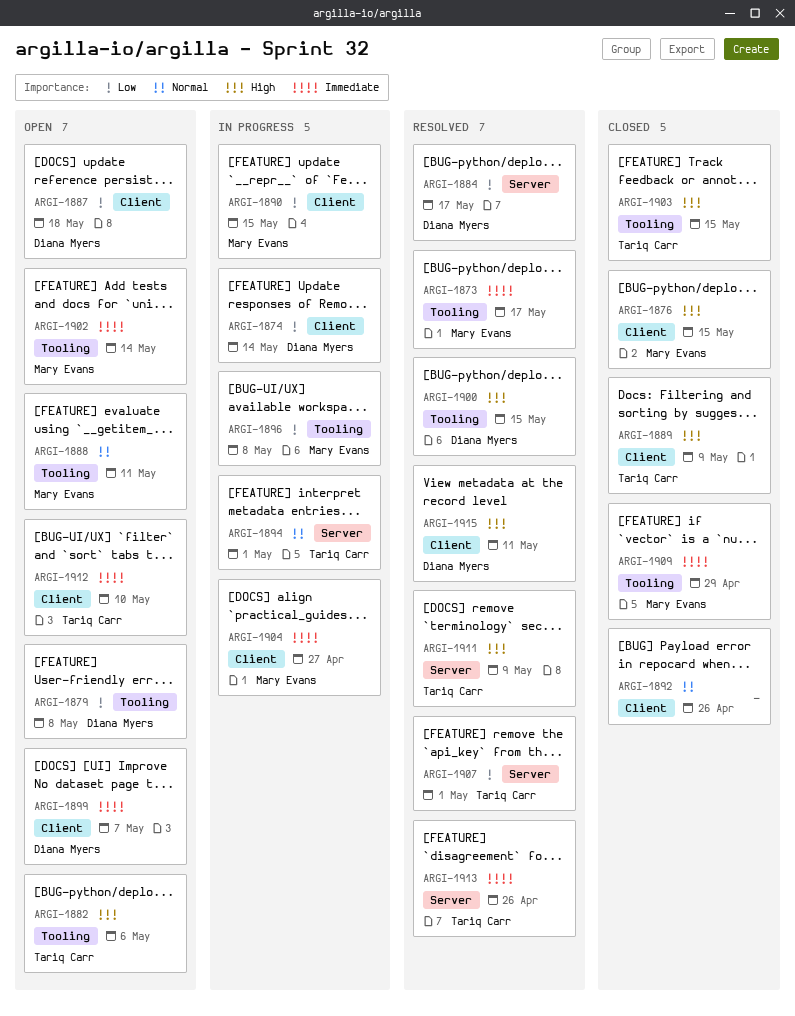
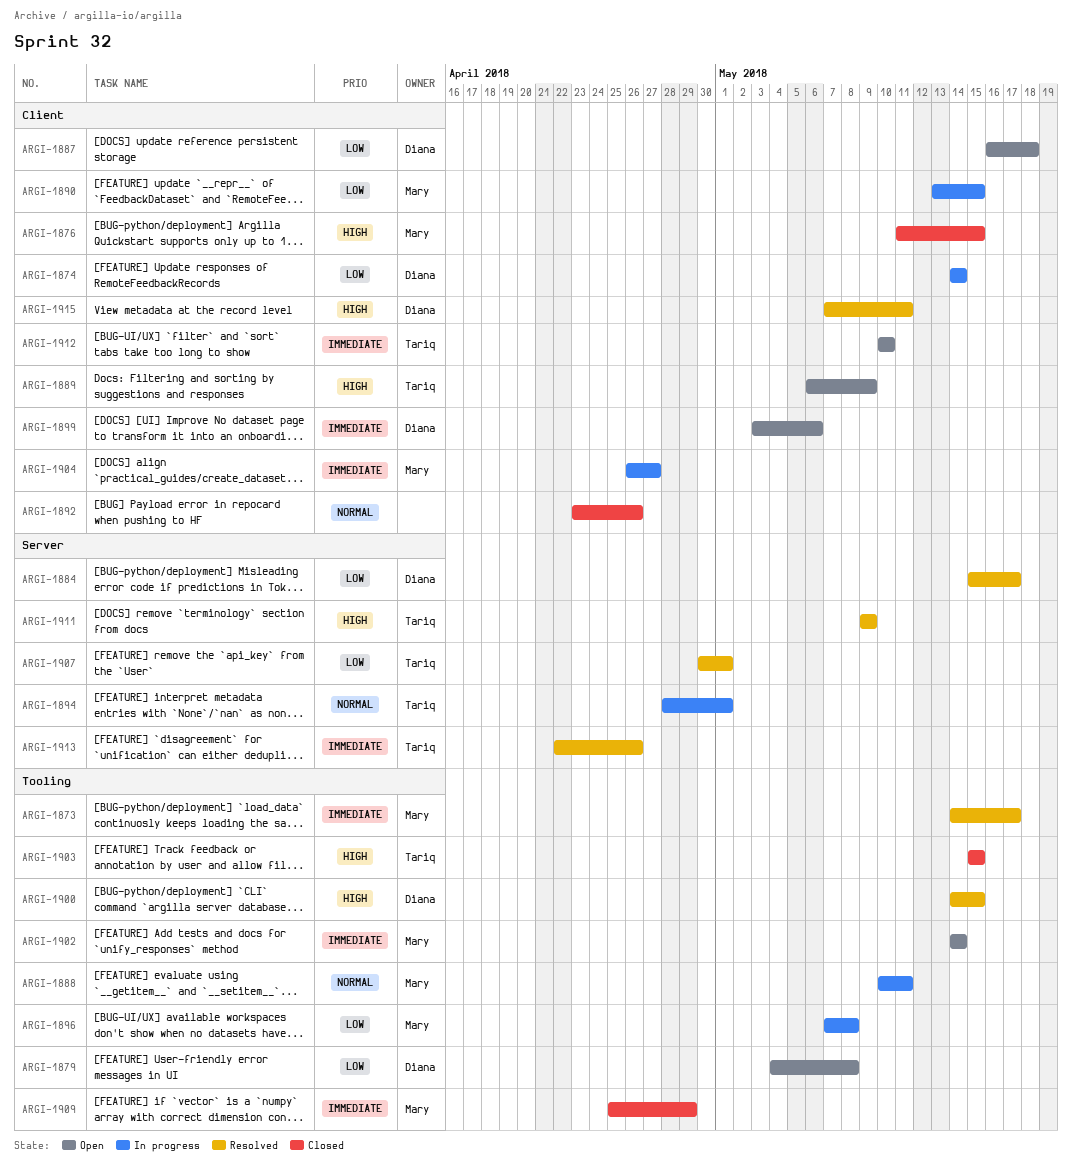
ARGI-1882: present -> none
ARGI-1888, status: Open -> In progress
ARGI-1889, status: Closed -> Open
ARGI-1899, due: May 7 -> May 6

